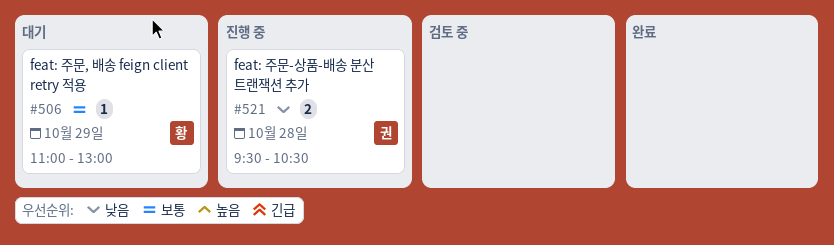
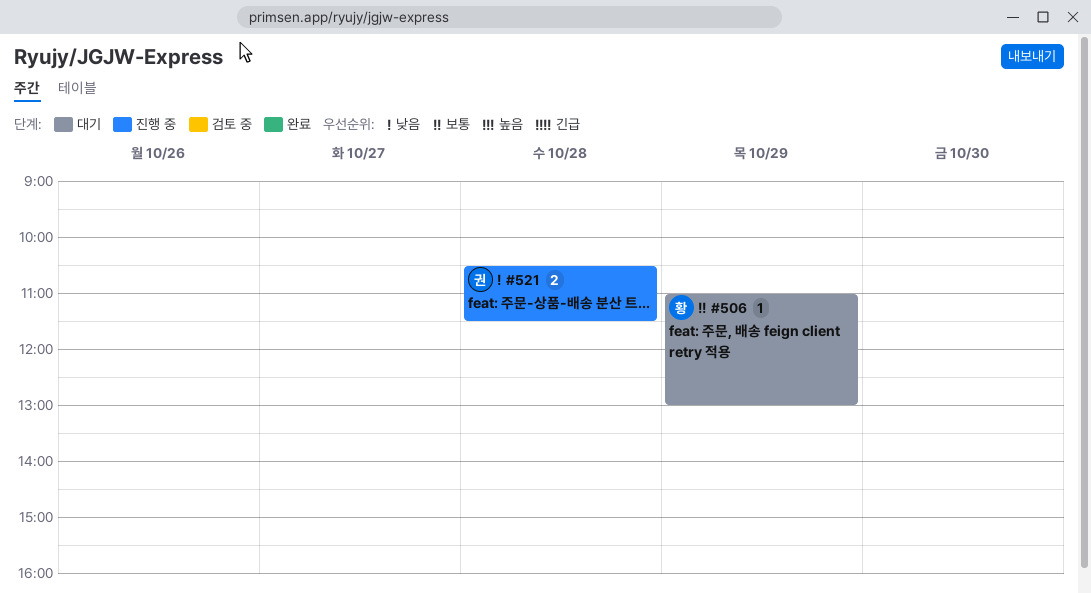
#521, begins: 09:30 -> 10:30
#521, ends: 10:30 -> 11:30

